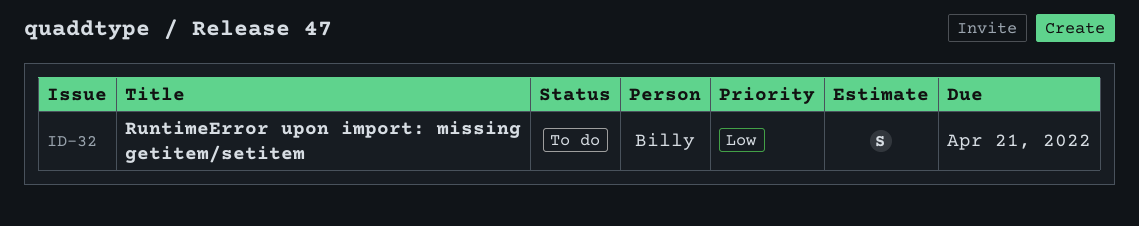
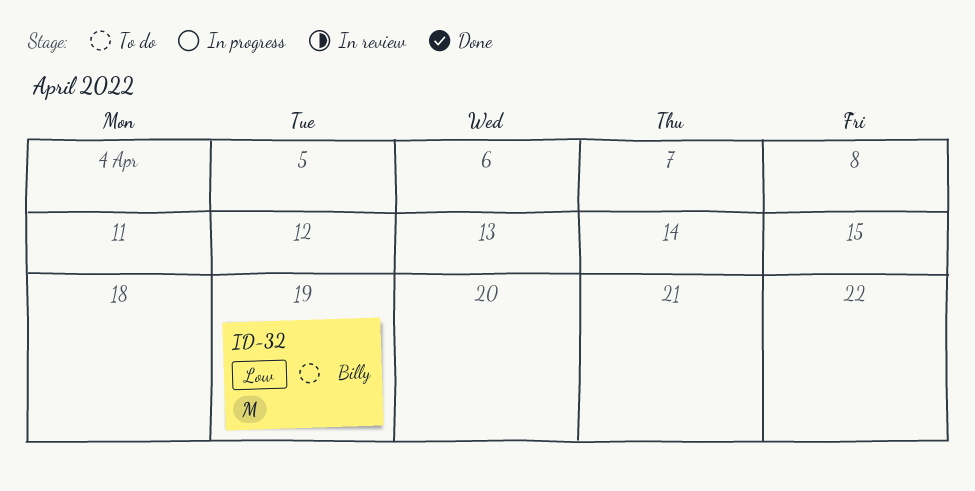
ID-32, estimate: S -> M
ID-32, due: Apr 21 -> Apr 19

